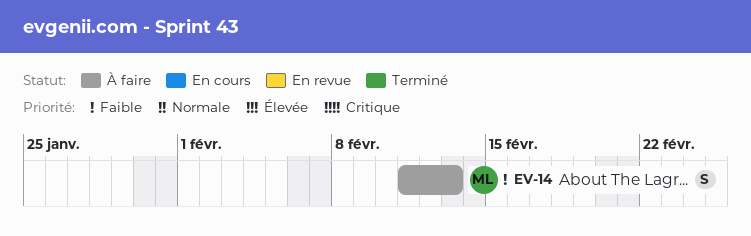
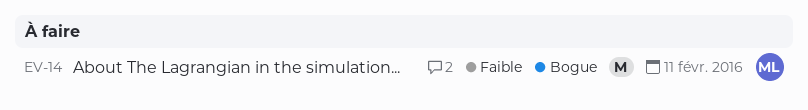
EV-14, estimate: S -> M
EV-14, due: Feb 13 -> Feb 11

